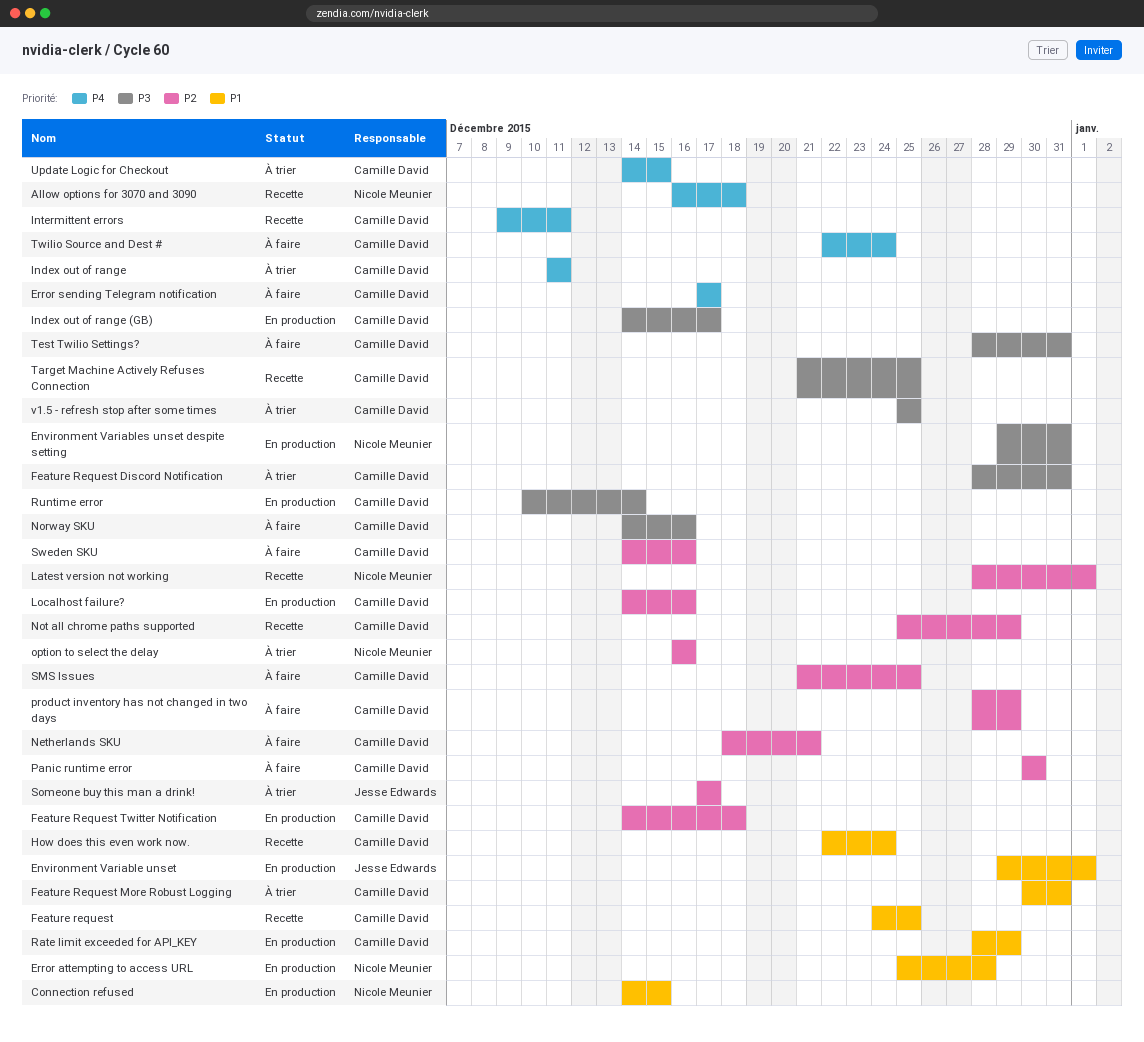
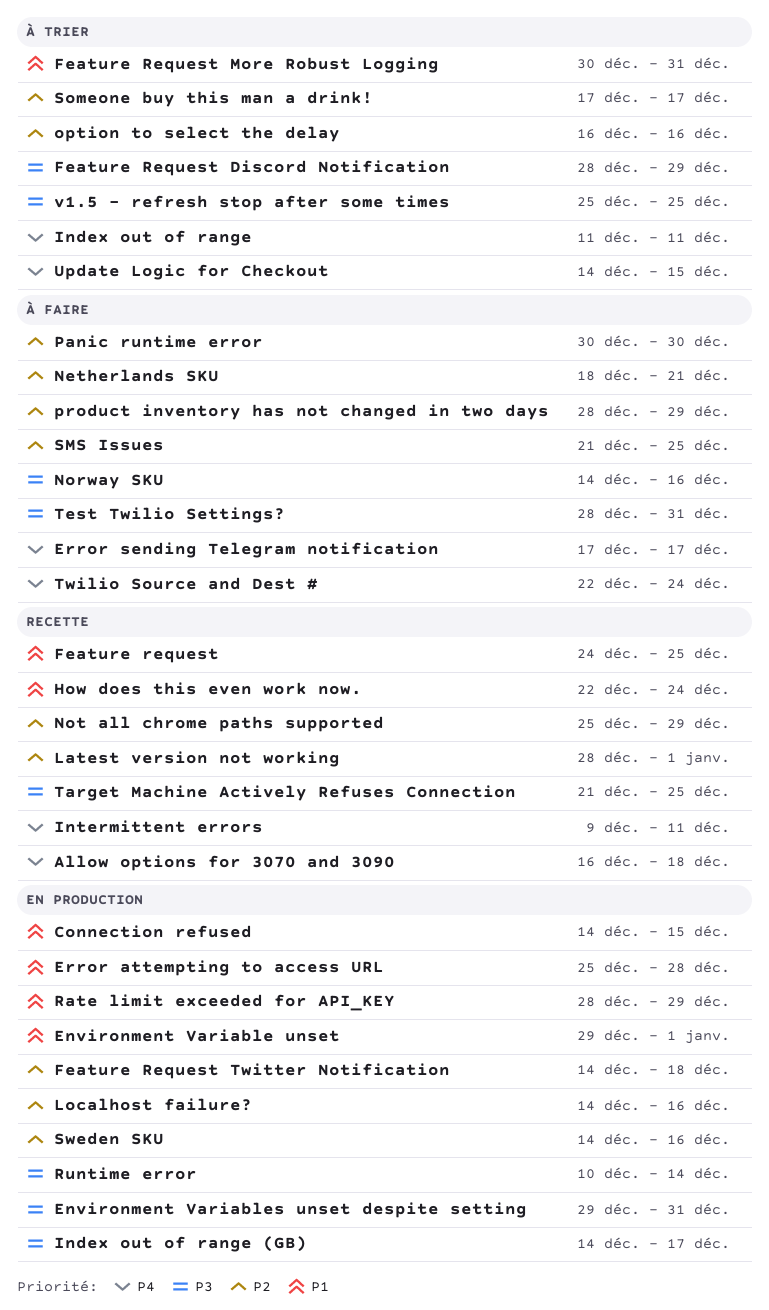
Feature Request Discord Notification, due: Dec 31 -> Dec 29
Sweden SKU, status: À faire -> En production

